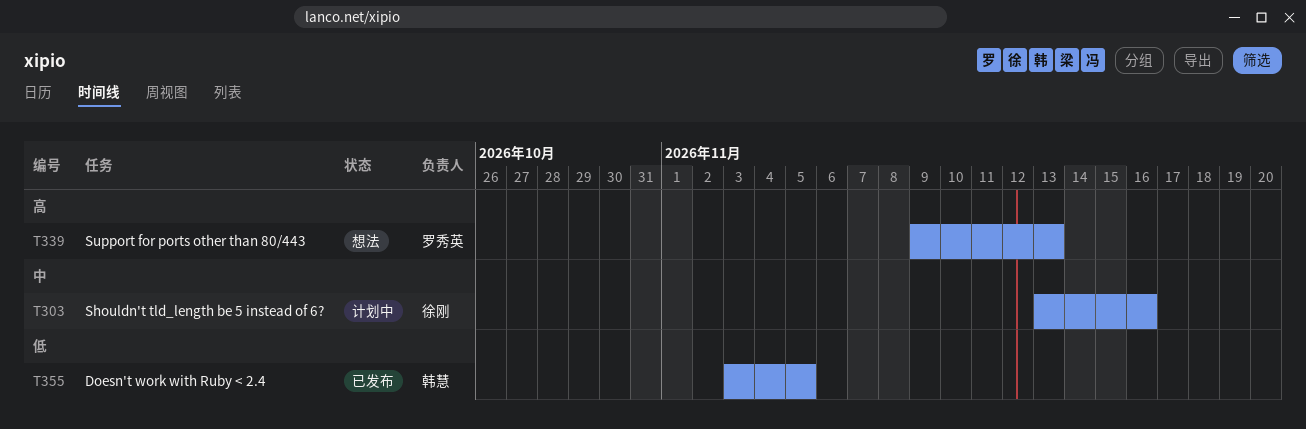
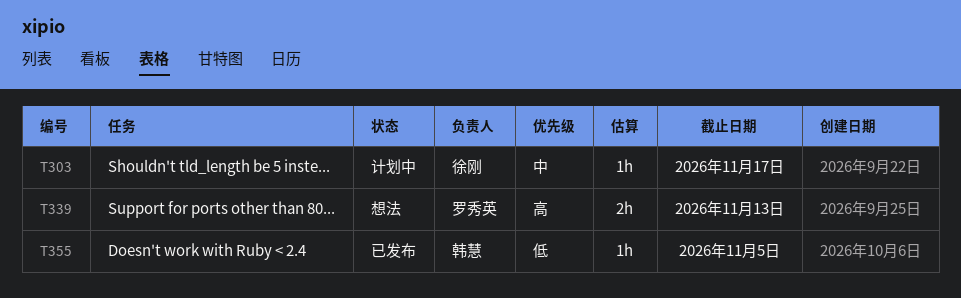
T303, due: Nov 16 -> Nov 17

